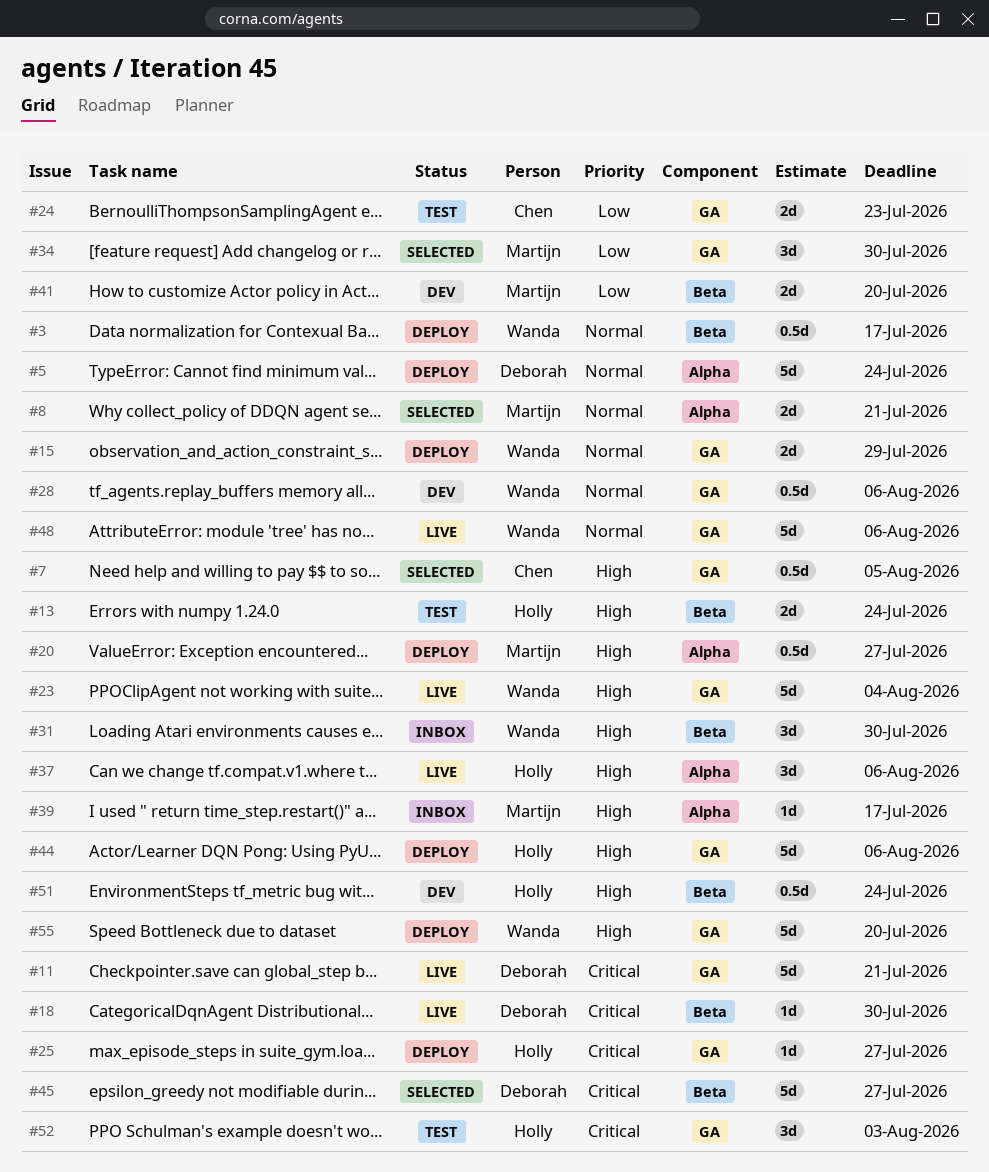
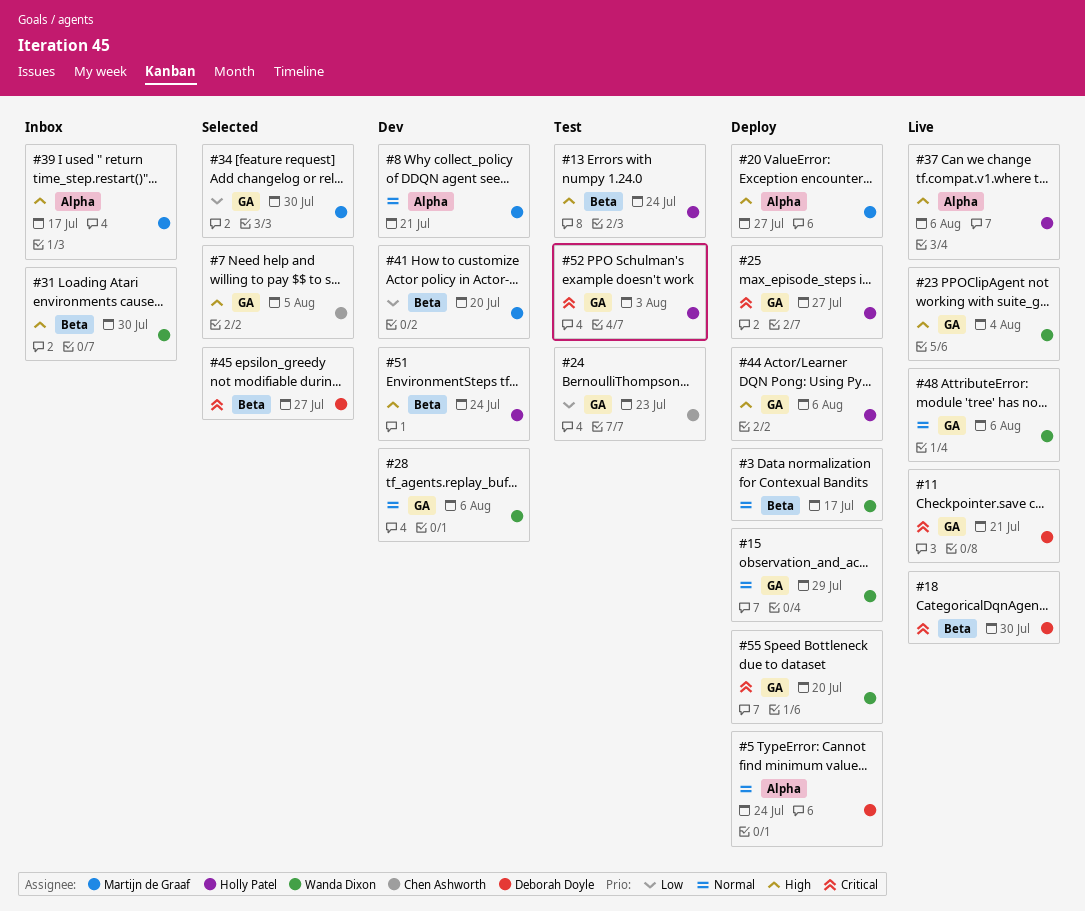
#8, status: Selected -> Dev
#55, priority: High -> Critical

